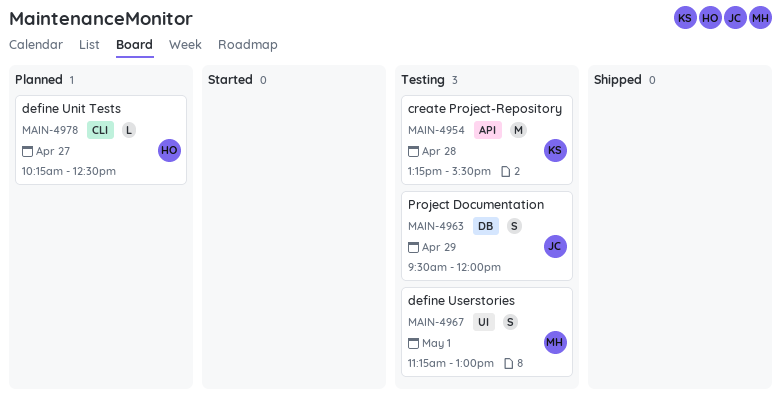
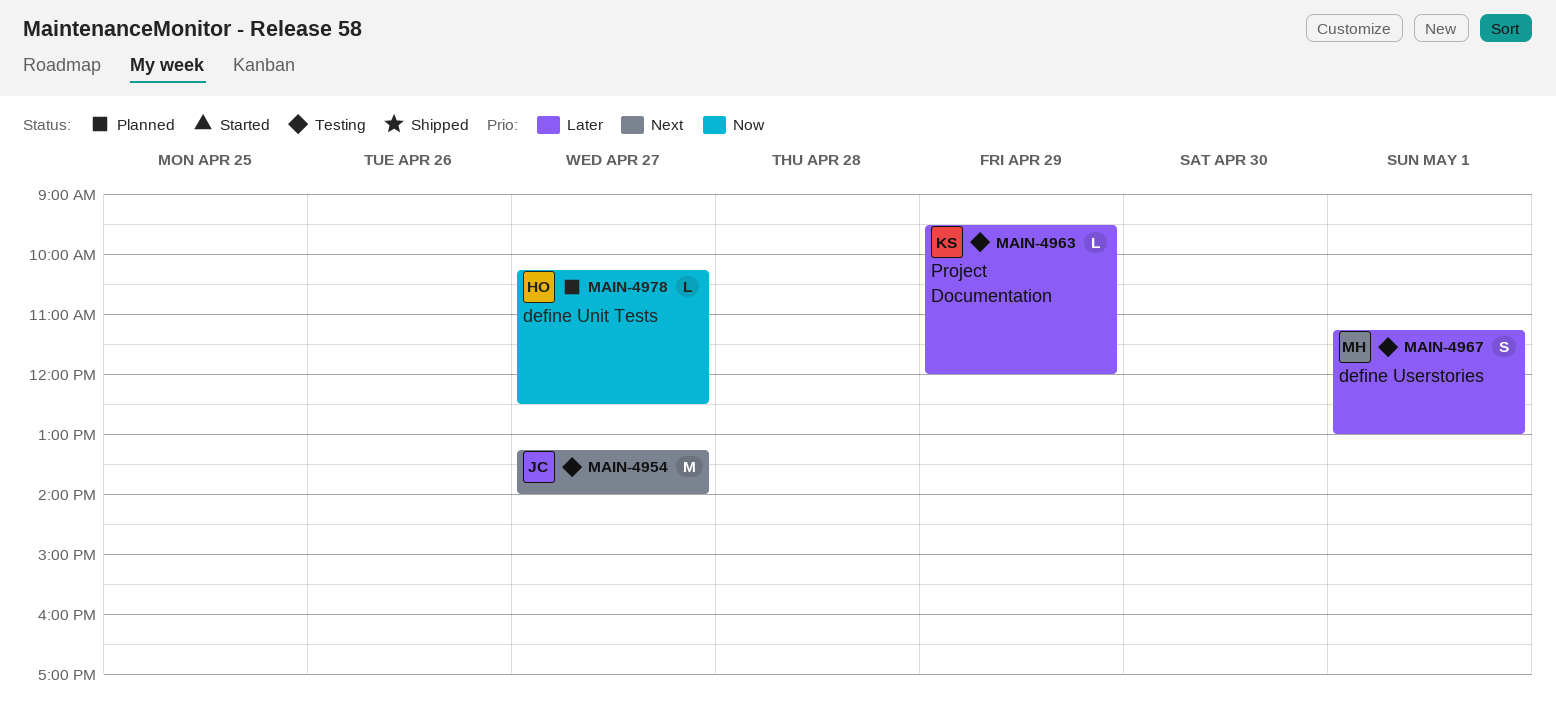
MAIN-4954, owner: KS -> JC
MAIN-4954, day: Apr 28 -> Apr 27
MAIN-4954, ends: 15:30 -> 14:00
MAIN-4963, owner: JC -> KS
MAIN-4963, estimate: S -> L

